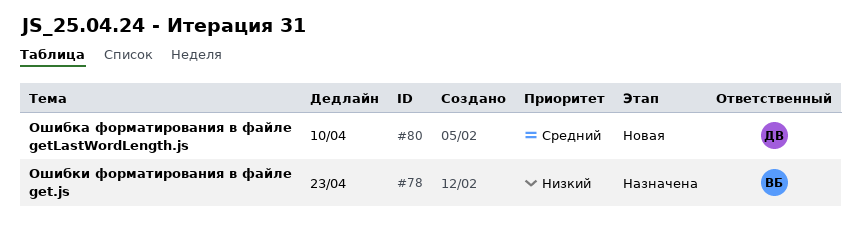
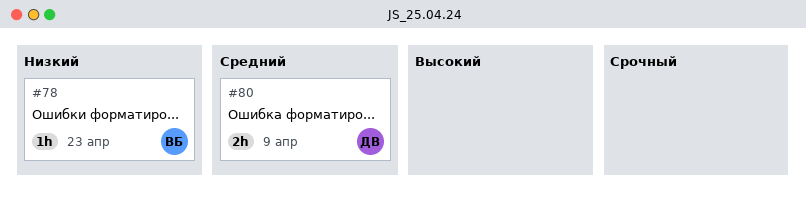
#80, due: Apr 10 -> Apr 9

